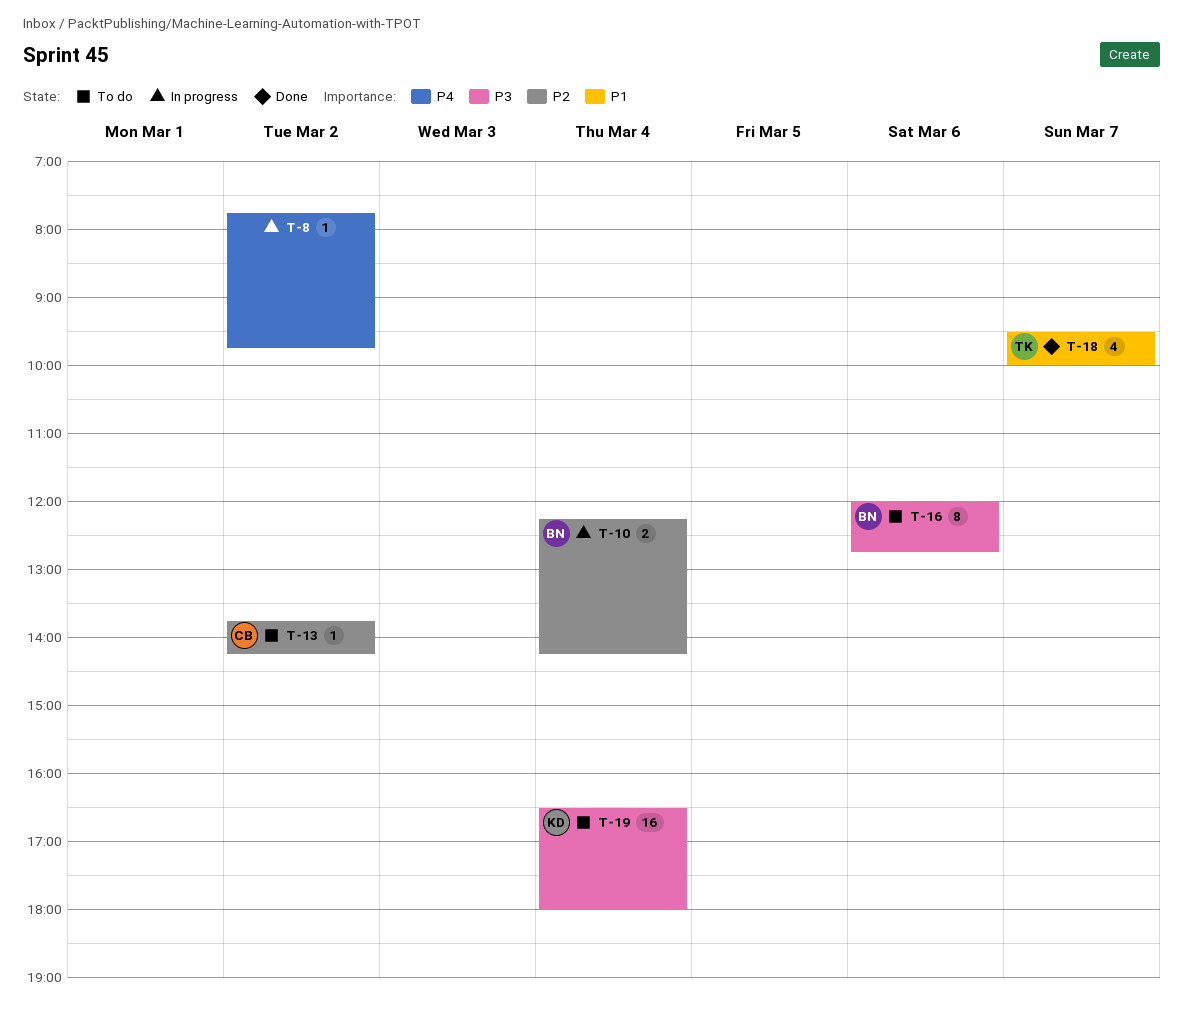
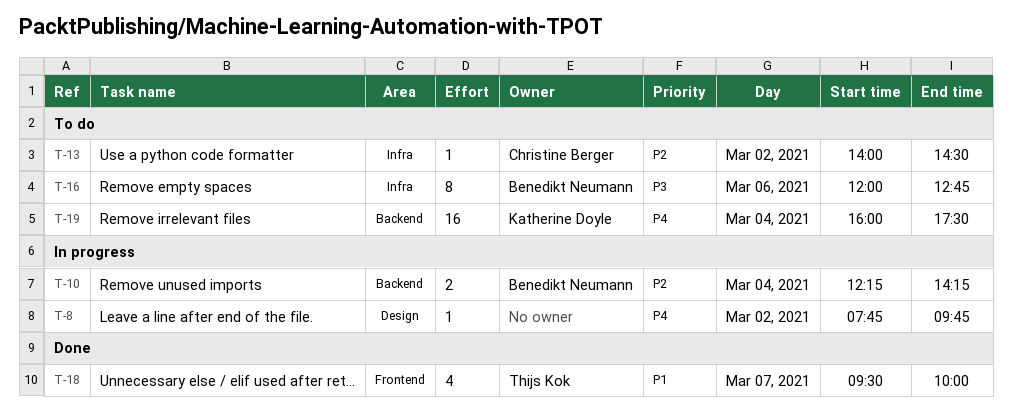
T-13, begins: 13:45 -> 14:00
T-13, ends: 14:15 -> 14:30
T-19, priority: P3 -> P4
T-19, begins: 16:30 -> 16:00
T-19, ends: 18:00 -> 17:30

